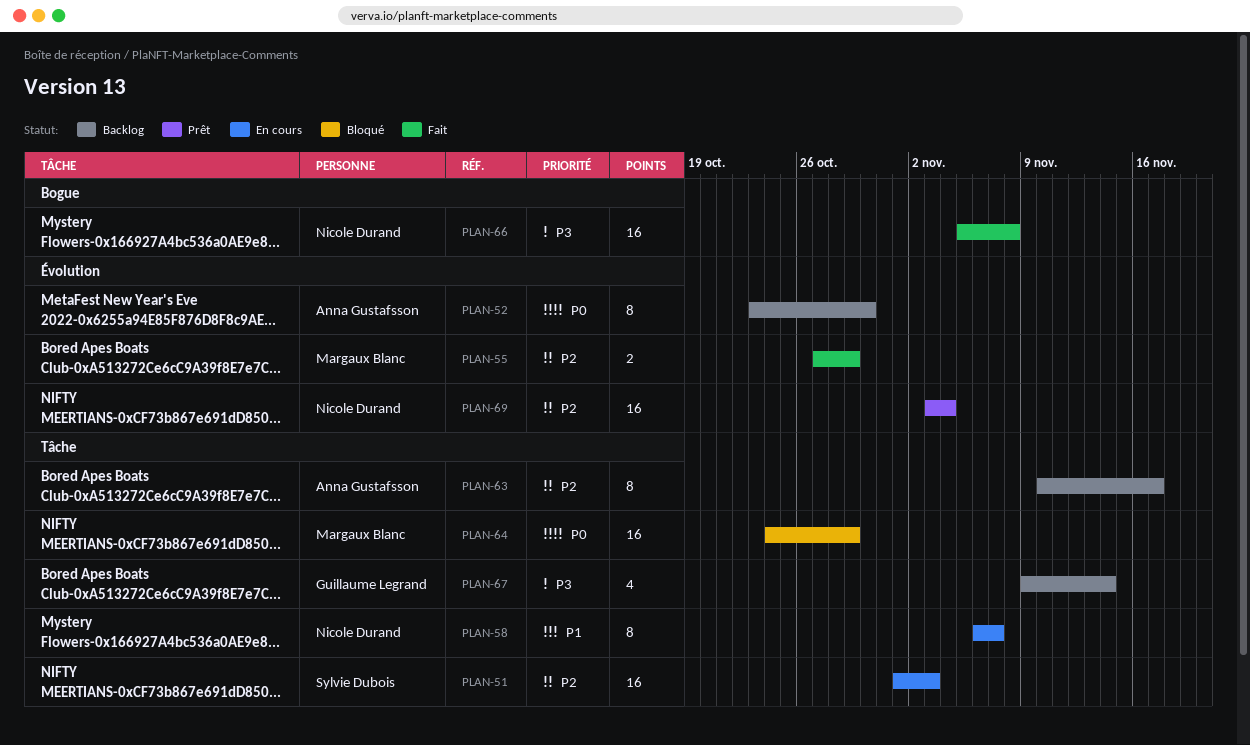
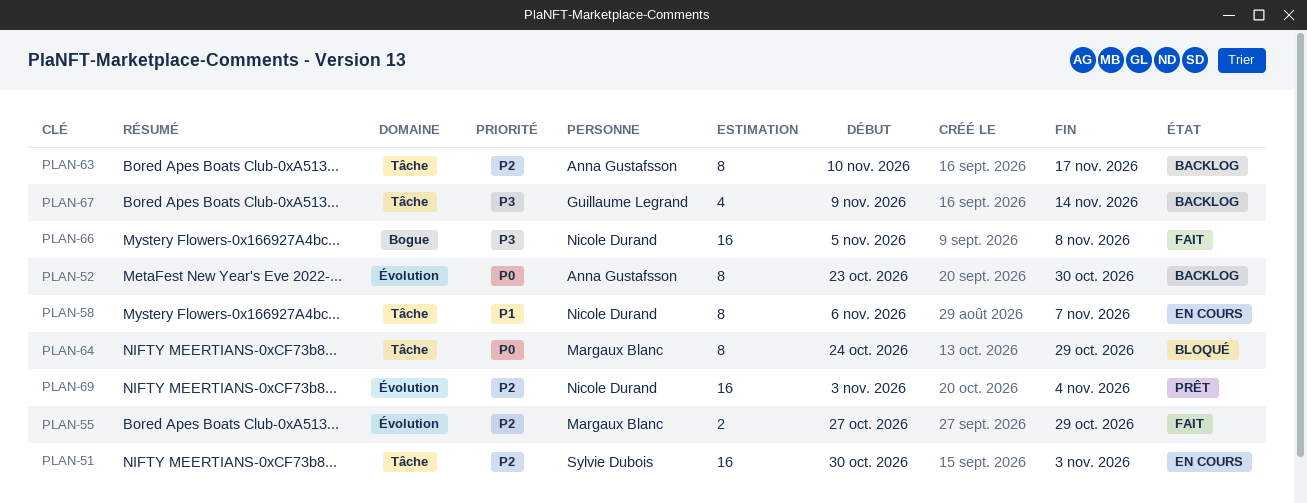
PLAN-51, start: Nov 1 -> Oct 30
PLAN-64, estimate: 16 -> 8

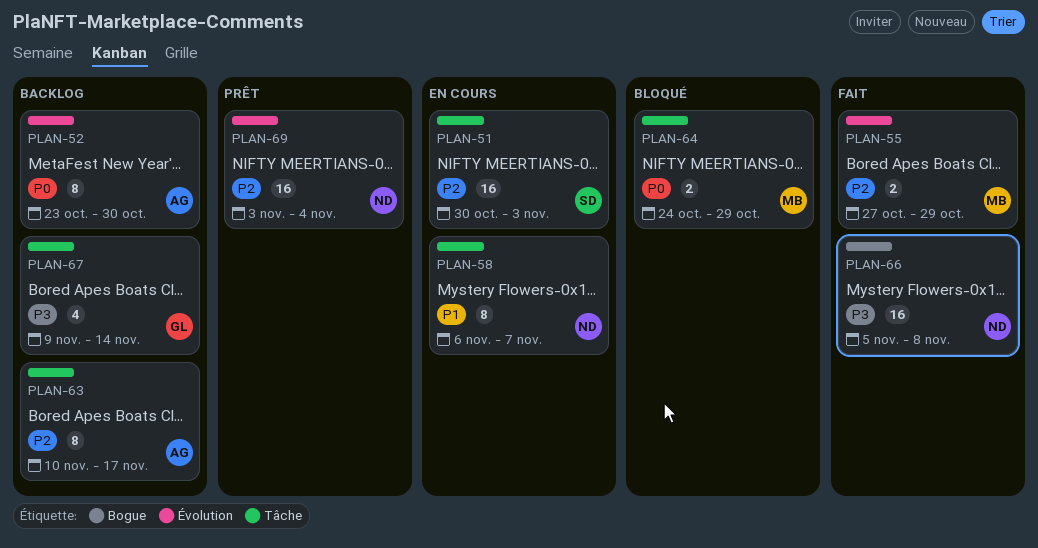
PLAN-64, estimate: 8 -> 2

